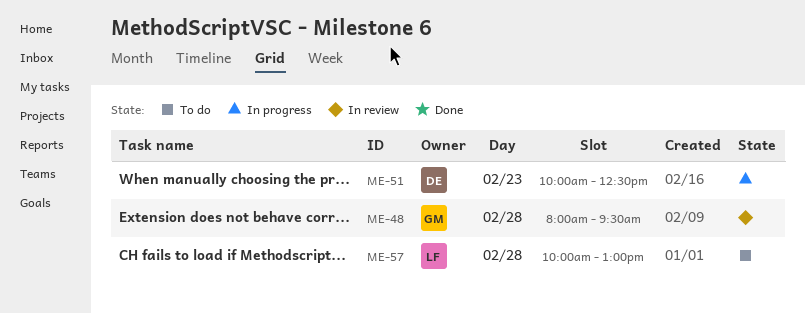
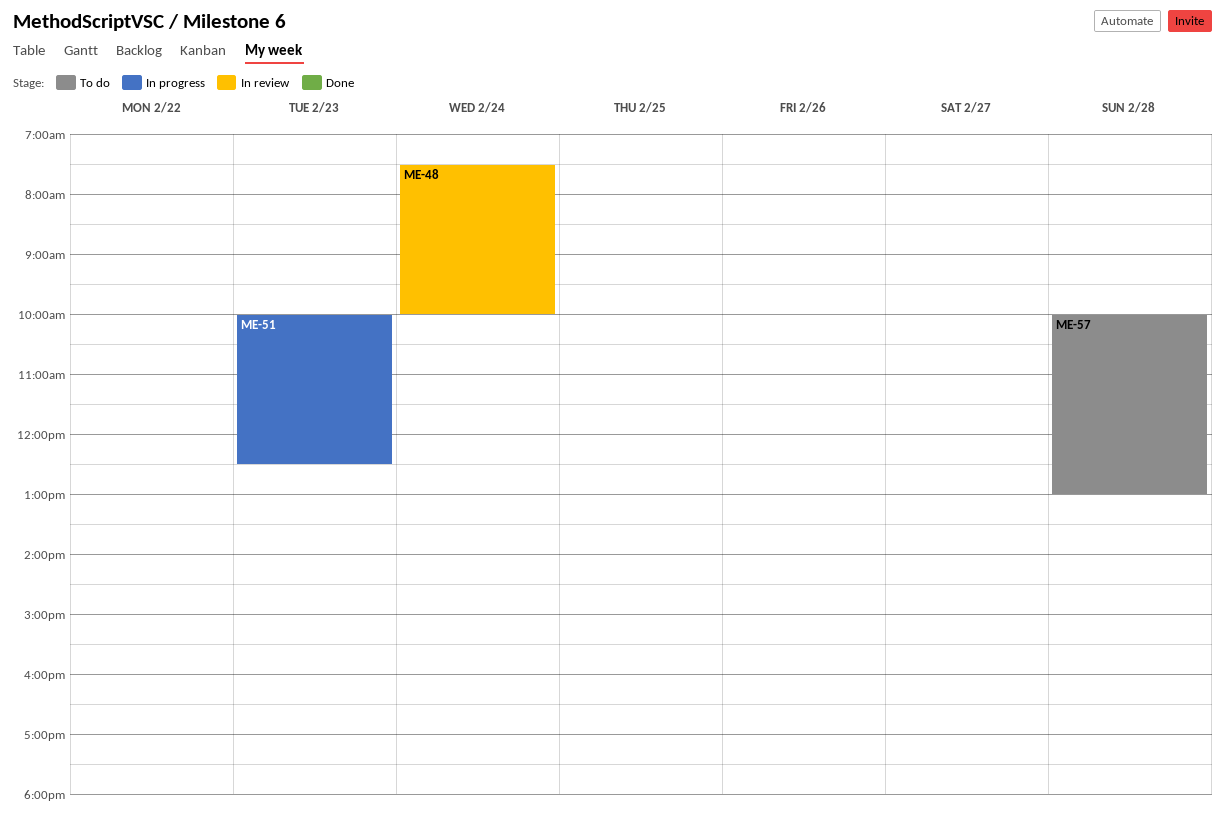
ME-48, day: Feb 28 -> Feb 24
ME-48, begins: 08:00 -> 07:30
ME-48, ends: 09:30 -> 10:00

